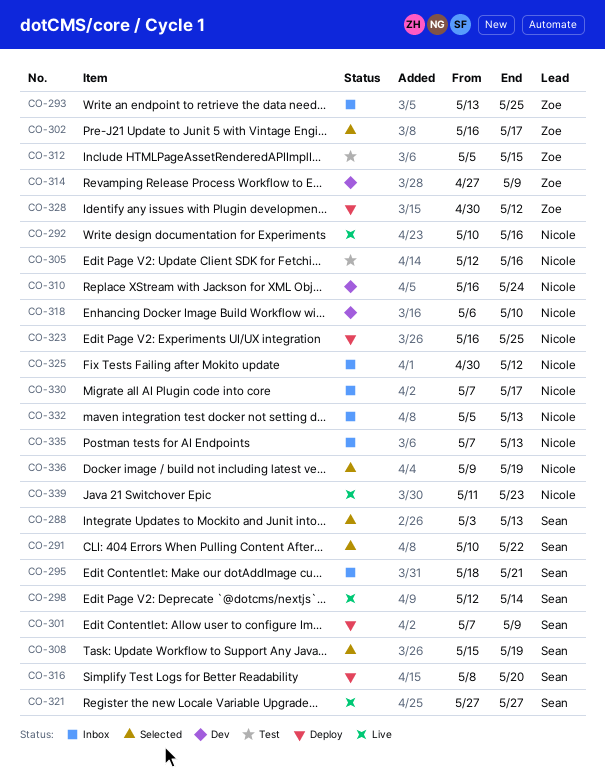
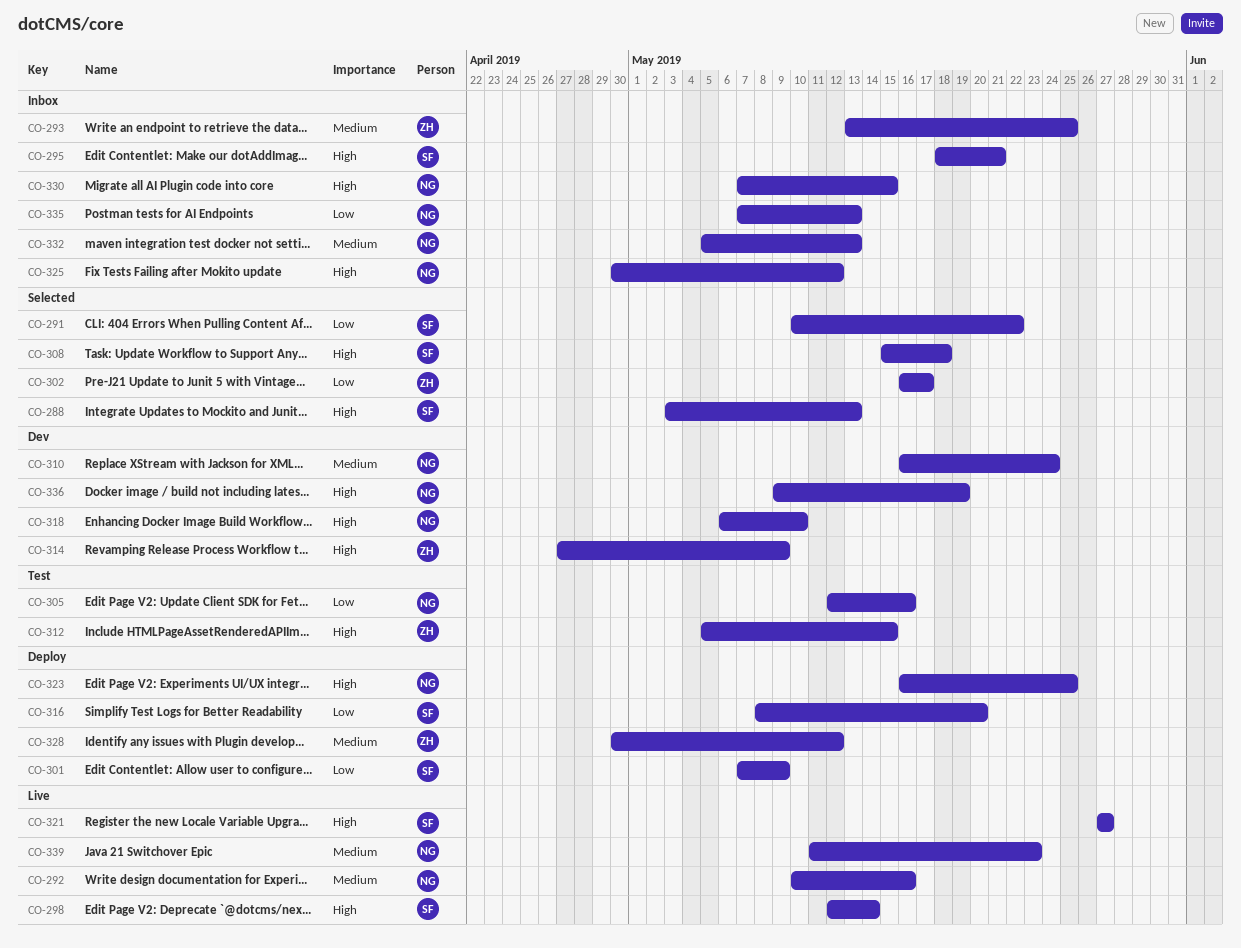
CO-308, due: May 19 -> May 18
CO-330, due: May 17 -> May 15
CO-336, status: Selected -> Dev

